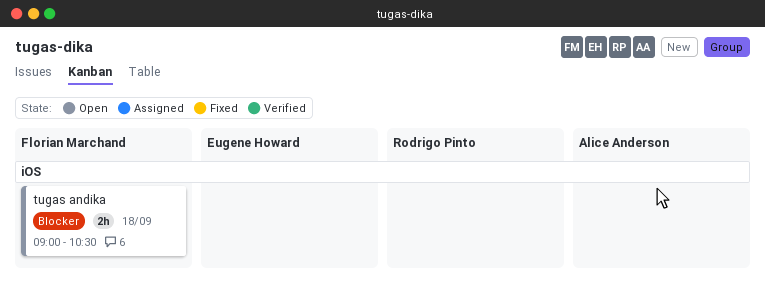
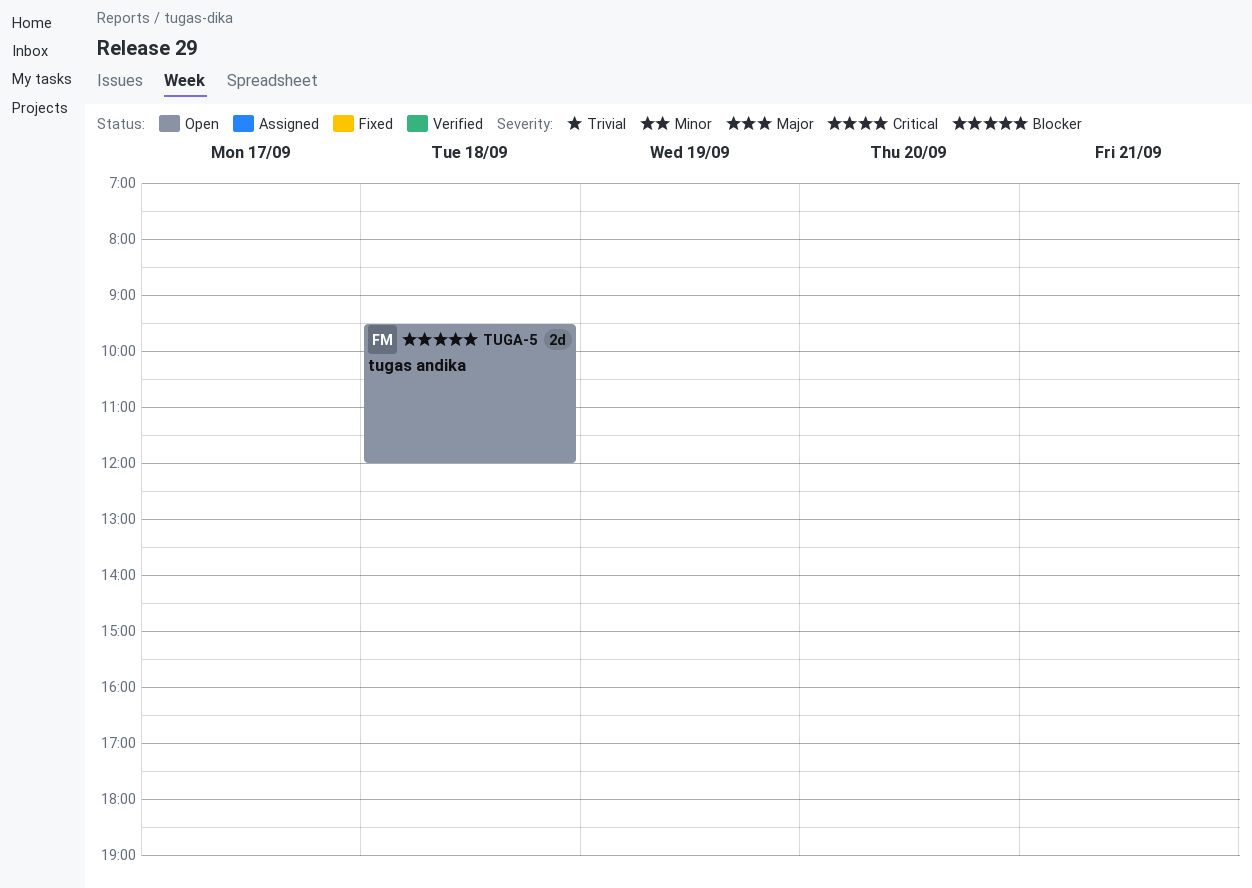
tugas andika, estimate: 2h -> 2d
tugas andika, begins: 09:00 -> 09:30
tugas andika, ends: 10:30 -> 12:00

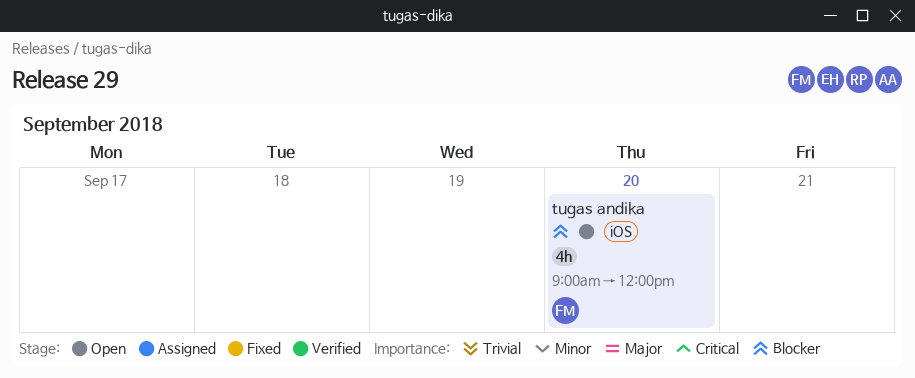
tugas andika, estimate: 2d -> 4h
tugas andika, day: Sep 18 -> Sep 20
tugas andika, begins: 09:30 -> 09:00

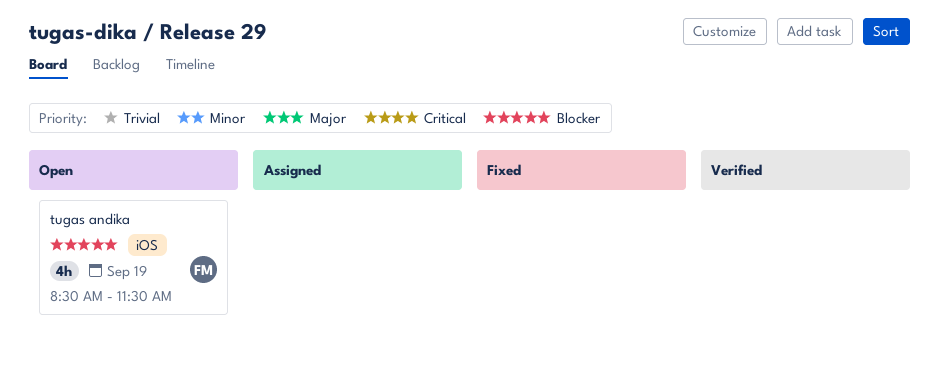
tugas andika, day: Sep 20 -> Sep 19
tugas andika, begins: 09:00 -> 08:30
tugas andika, ends: 12:00 -> 11:30

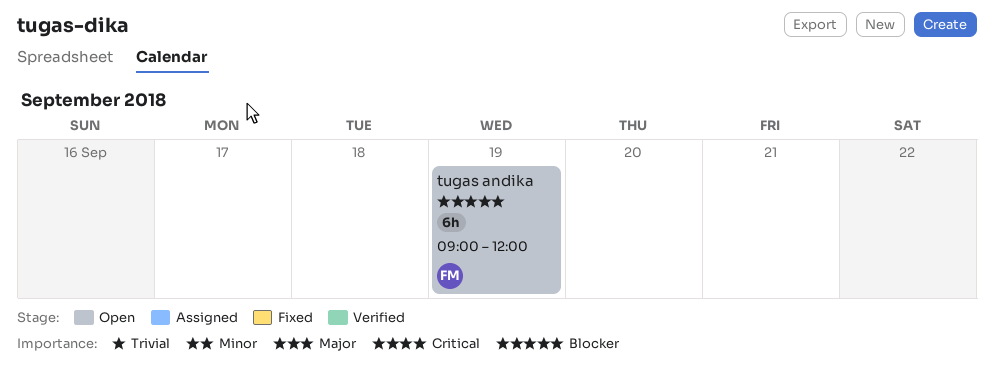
tugas andika, estimate: 4h -> 6h
tugas andika, begins: 08:30 -> 09:00
tugas andika, ends: 11:30 -> 12:00

